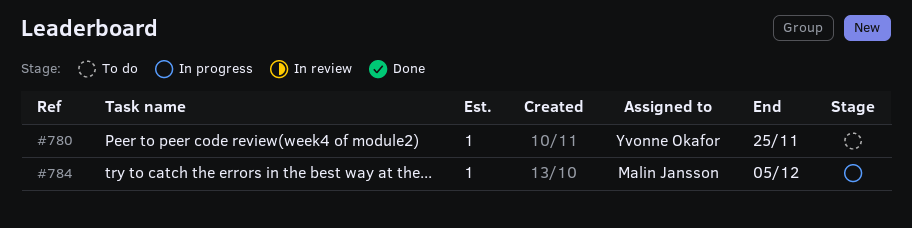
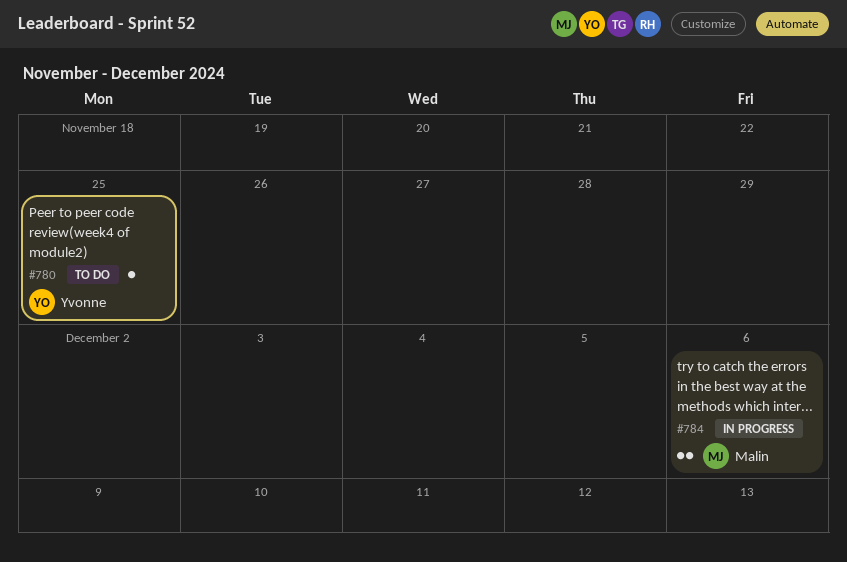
#784, estimate: 1 -> 2
#784, due: Dec 5 -> Dec 6

